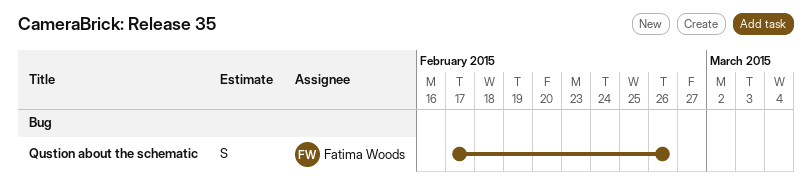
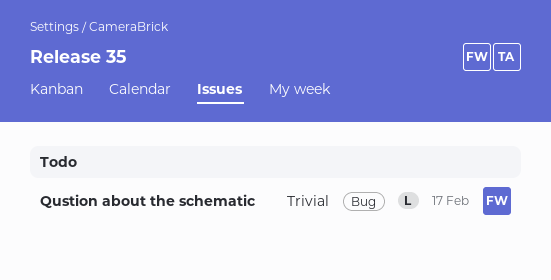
Qustion about the schematic, estimate: S -> L
Qustion about the schematic, due: Feb 26 -> Feb 17

